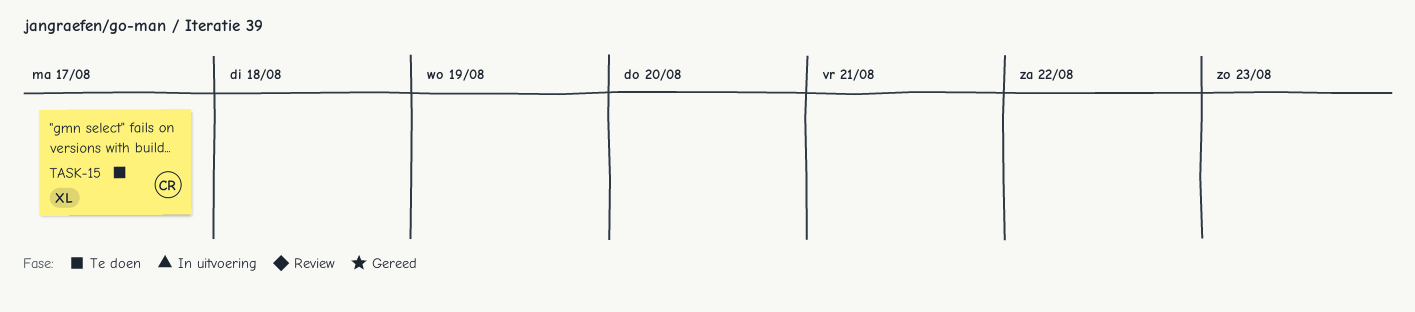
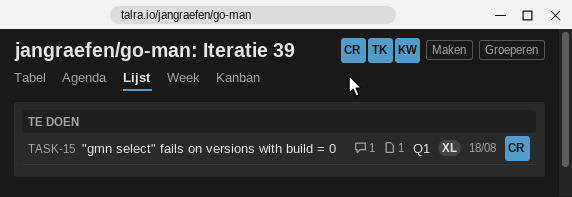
TASK-15, due: Aug 17 -> Aug 18

